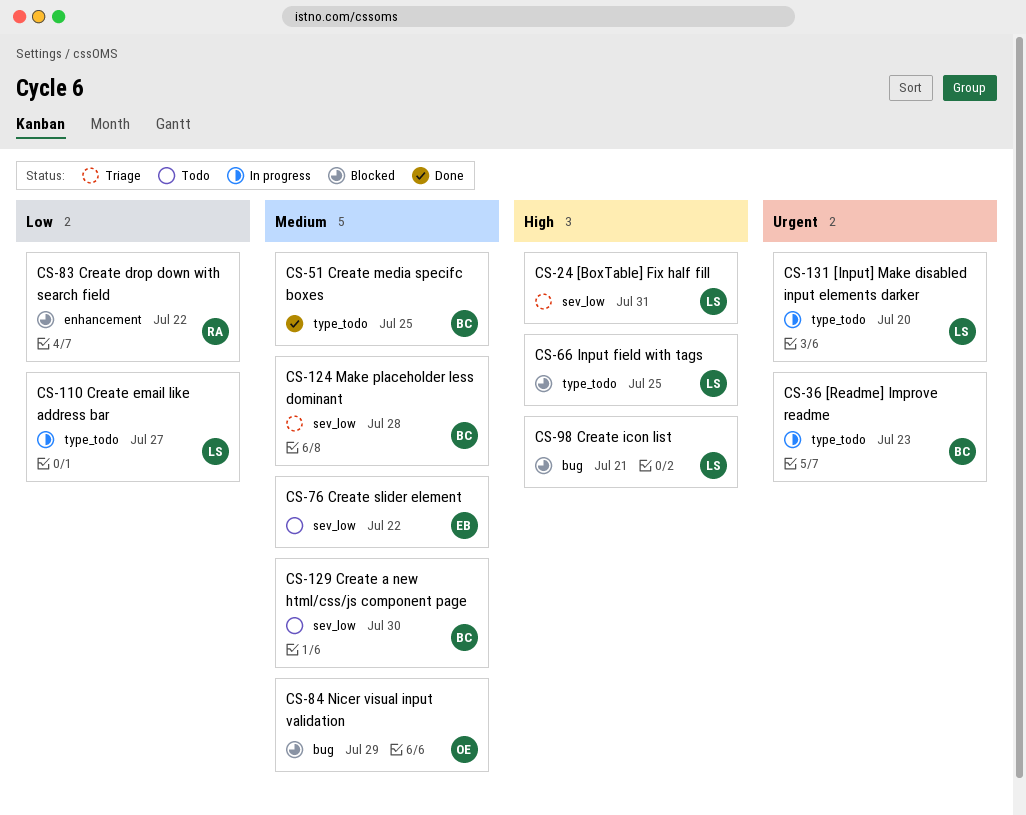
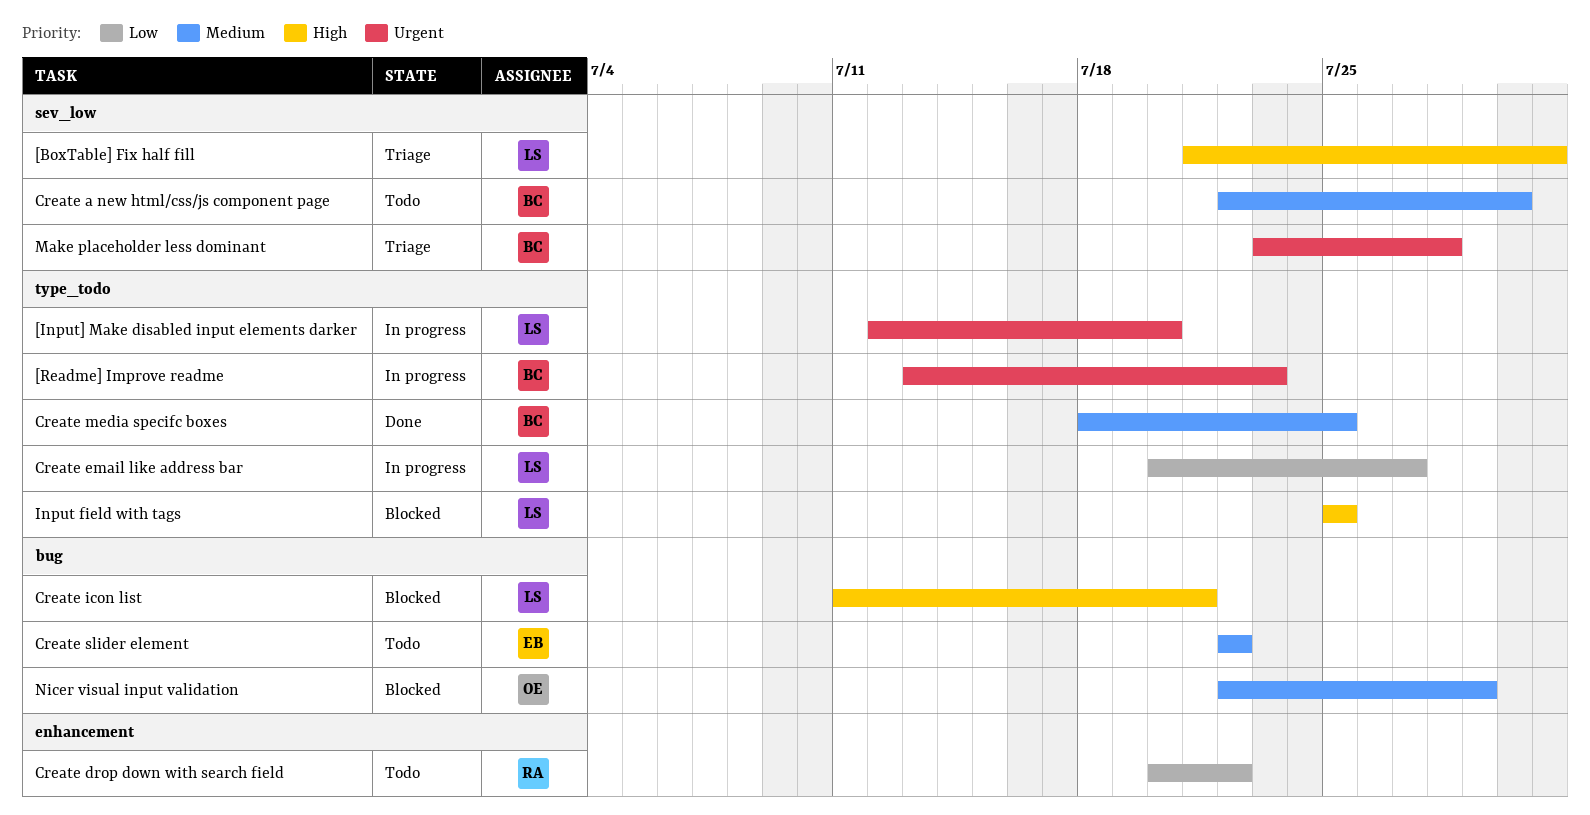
Create drop down with search field, status: Blocked -> Todo
Create slider element, label: sev_low -> bug
Make placeholder less dominant, priority: Medium -> Urgent

